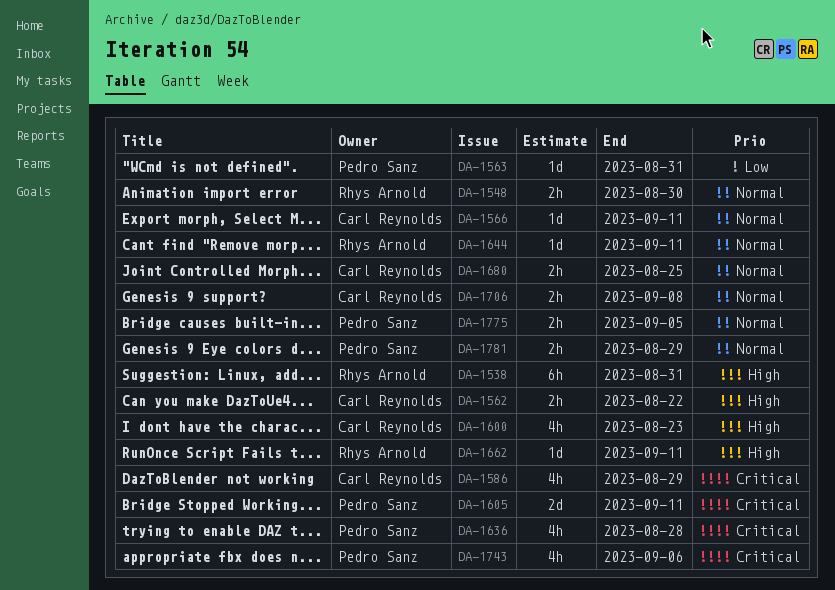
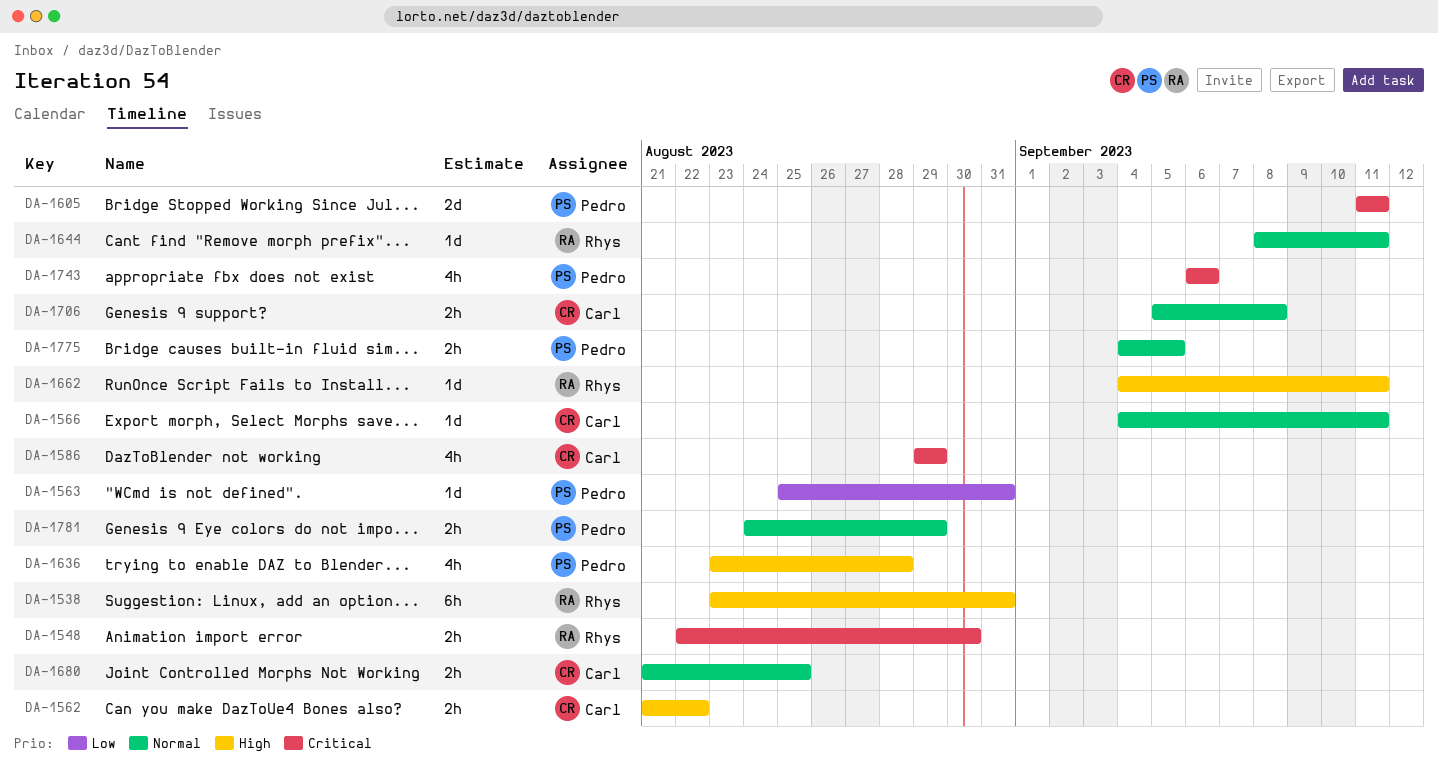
DA-1548, priority: Normal -> Critical
DA-1600: present -> none
DA-1636, priority: Critical -> High

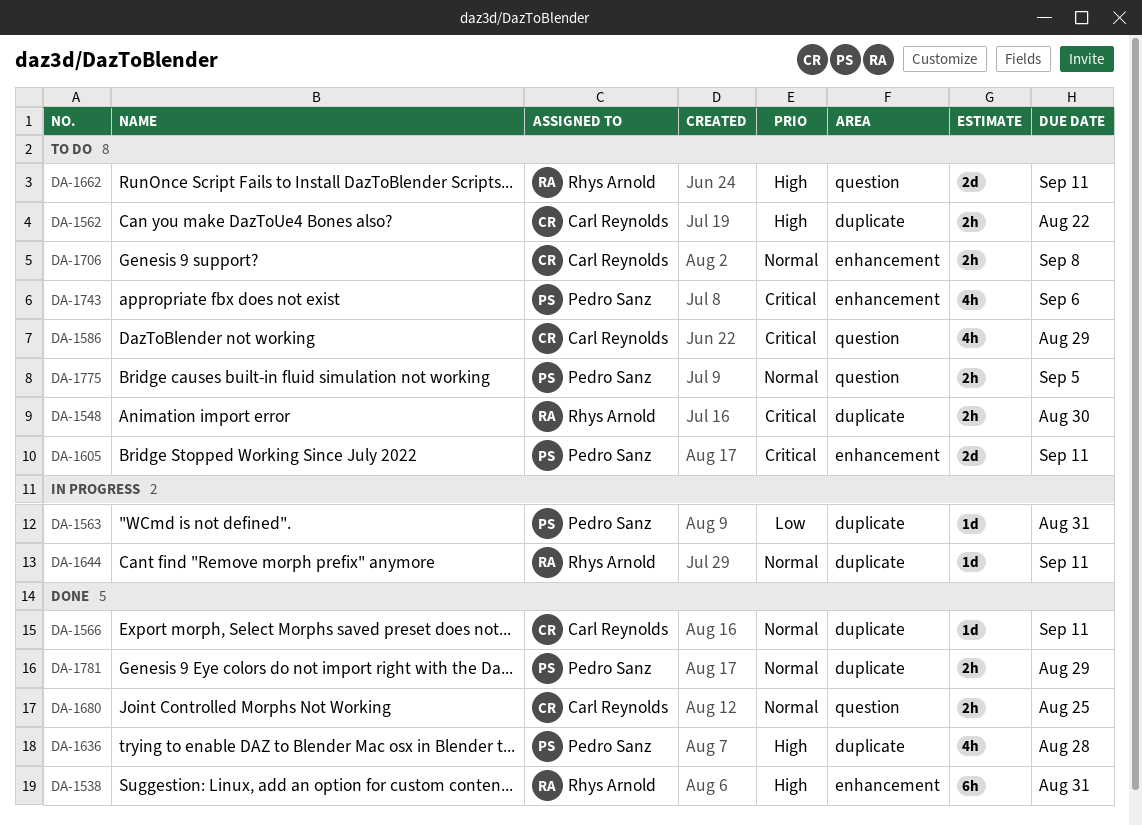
DA-1662, estimate: 1d -> 2d

